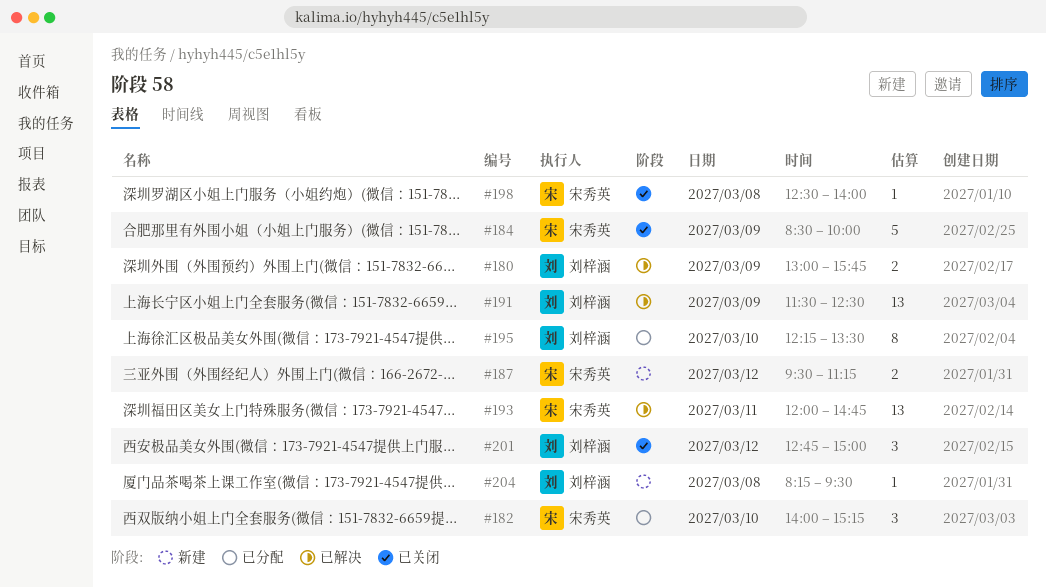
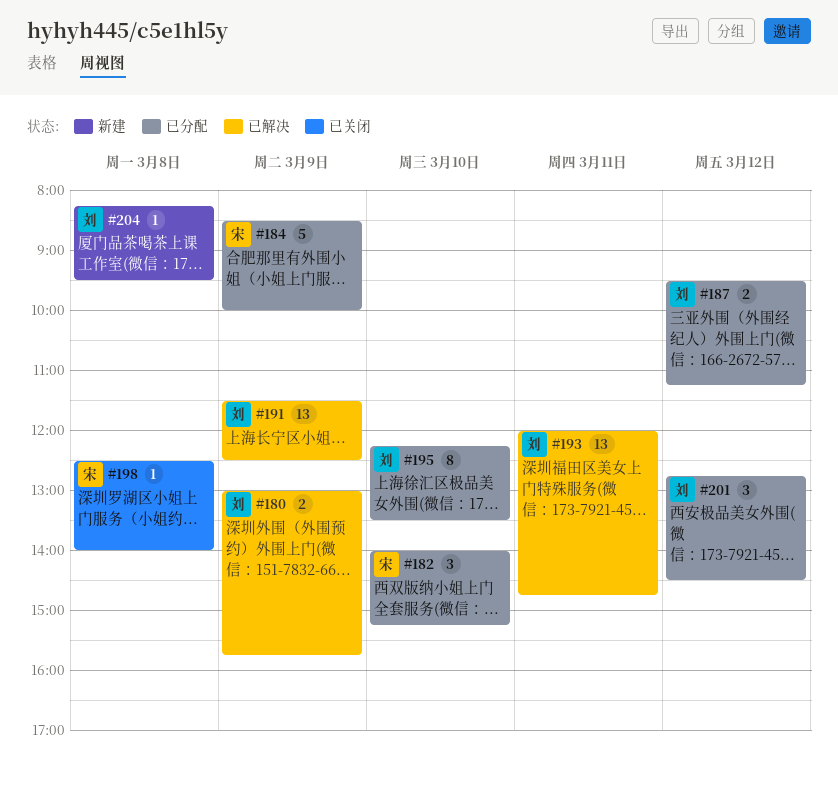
#184, status: 已关闭 -> 已分配
#187, status: 新建 -> 已分配
#187, owner: 宋秀英 -> 刘梓涵
#193, owner: 宋秀英 -> 刘梓涵
#201, status: 已关闭 -> 已分配
#201, ends: 15:00 -> 14:30

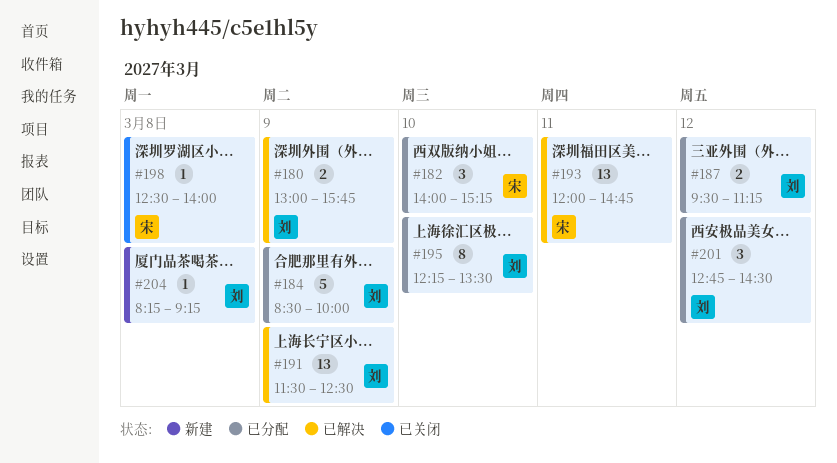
#184, owner: 宋 -> 刘
#193, owner: 刘 -> 宋
#204, ends: 09:30 -> 09:15

